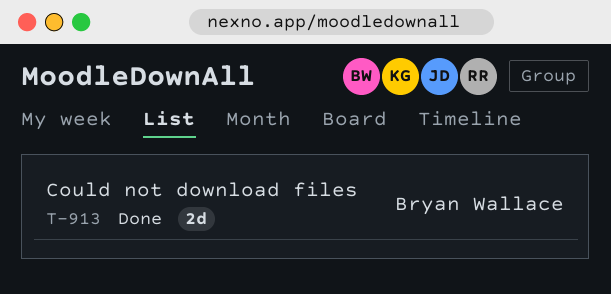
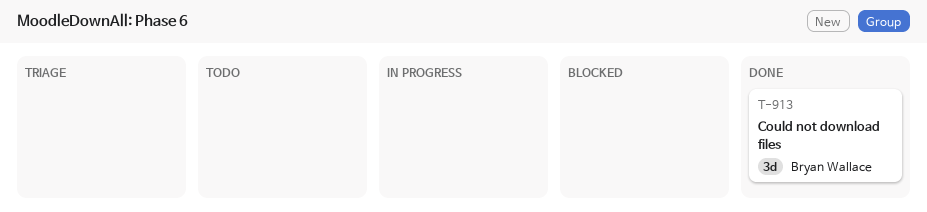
T-913, estimate: 2d -> 3d

